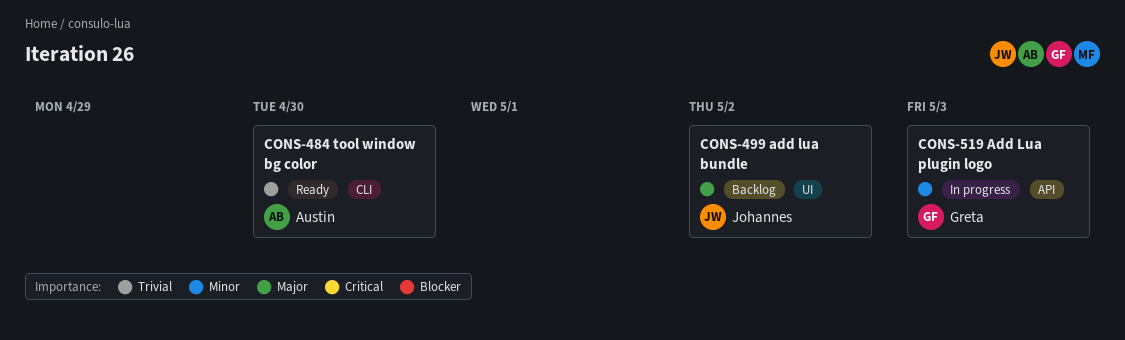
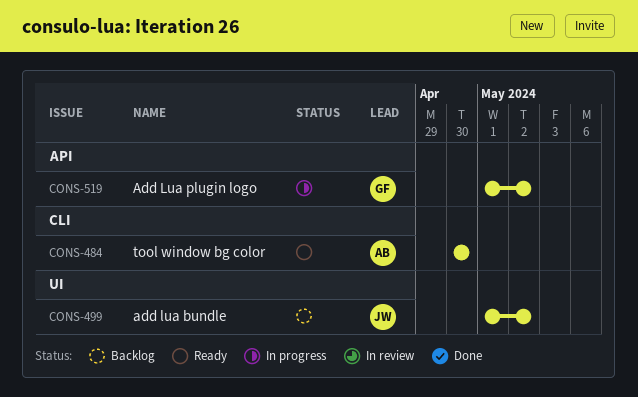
CONS-519, due: May 3 -> May 2

